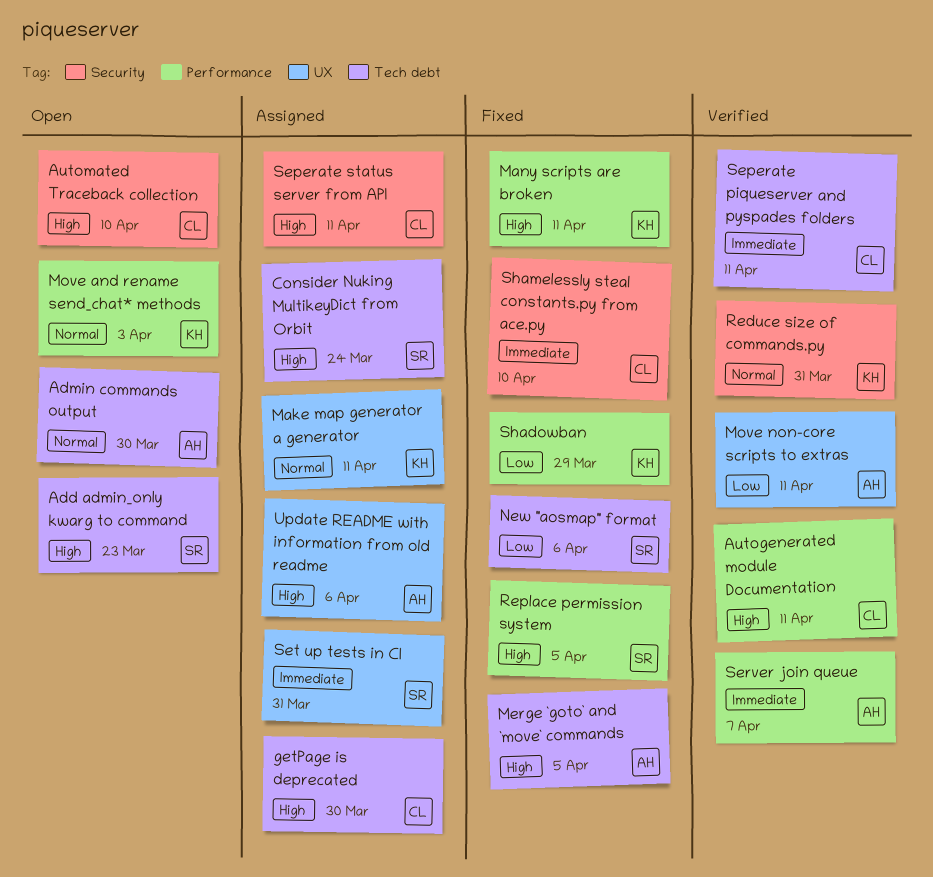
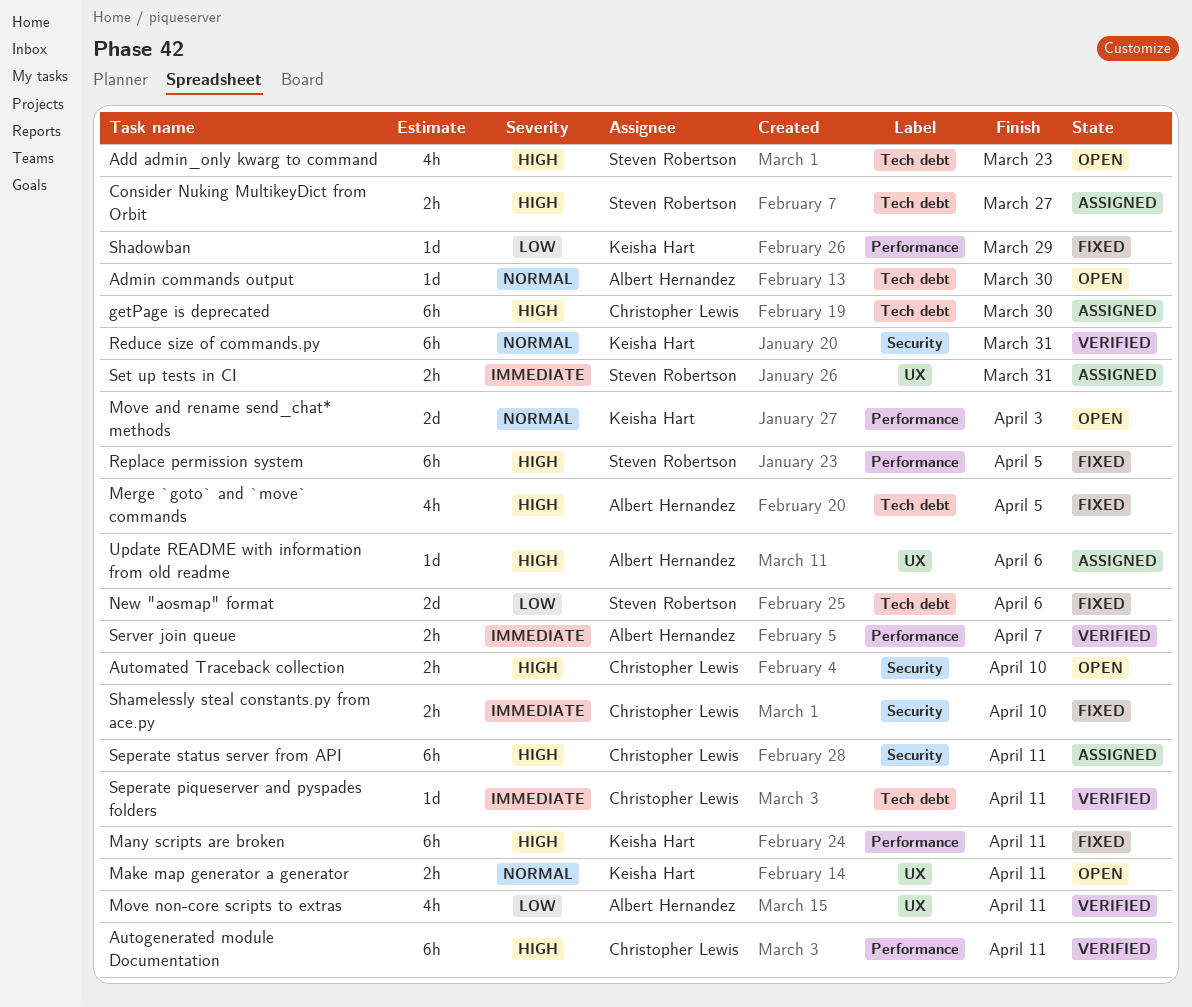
Consider Nuking MultikeyDict from Orbit, due: Mar 24 -> Mar 27
Make map generator a generator, status: Assigned -> Open

